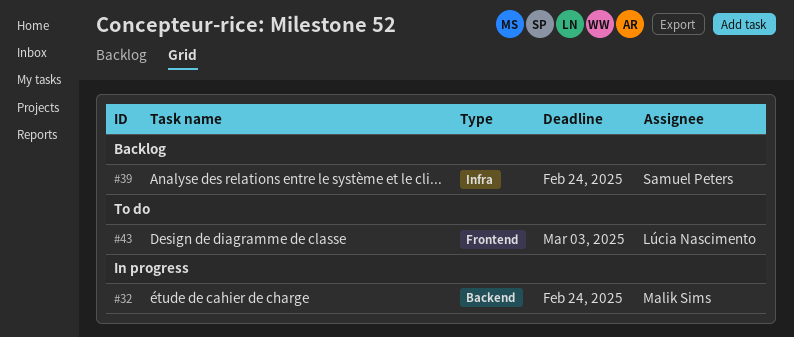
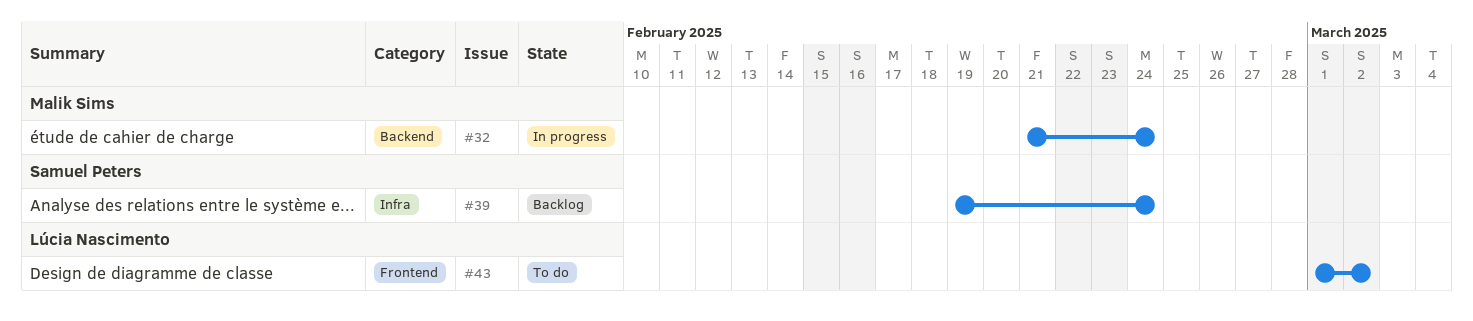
#43, due: Mar 3 -> Mar 2

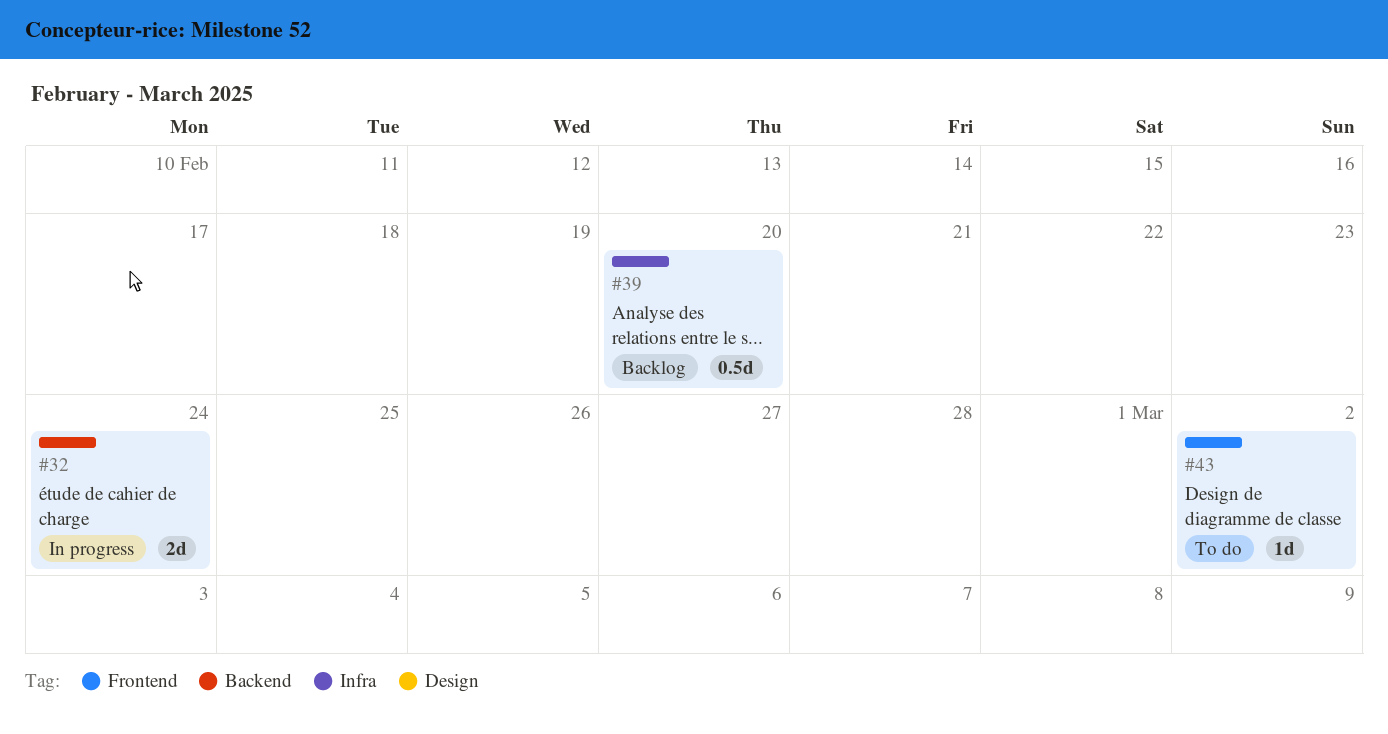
#39, due: Feb 24 -> Feb 20

